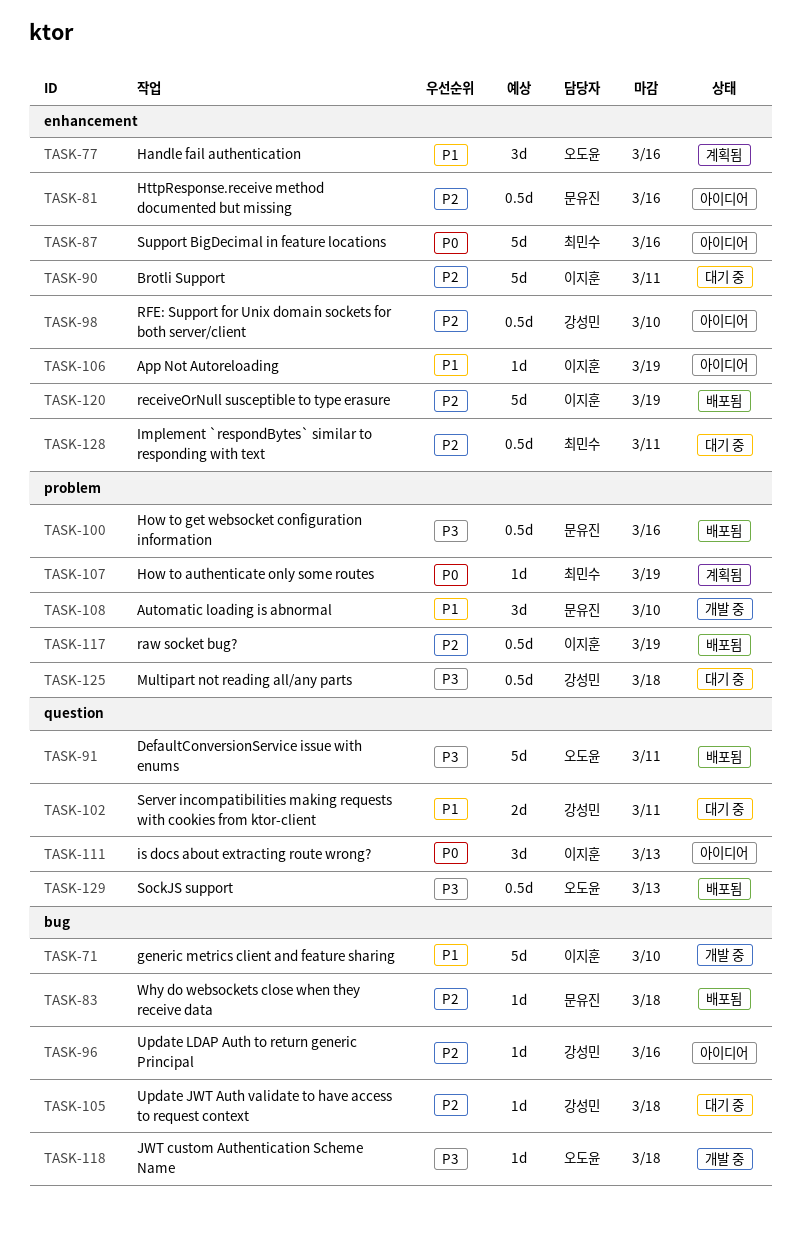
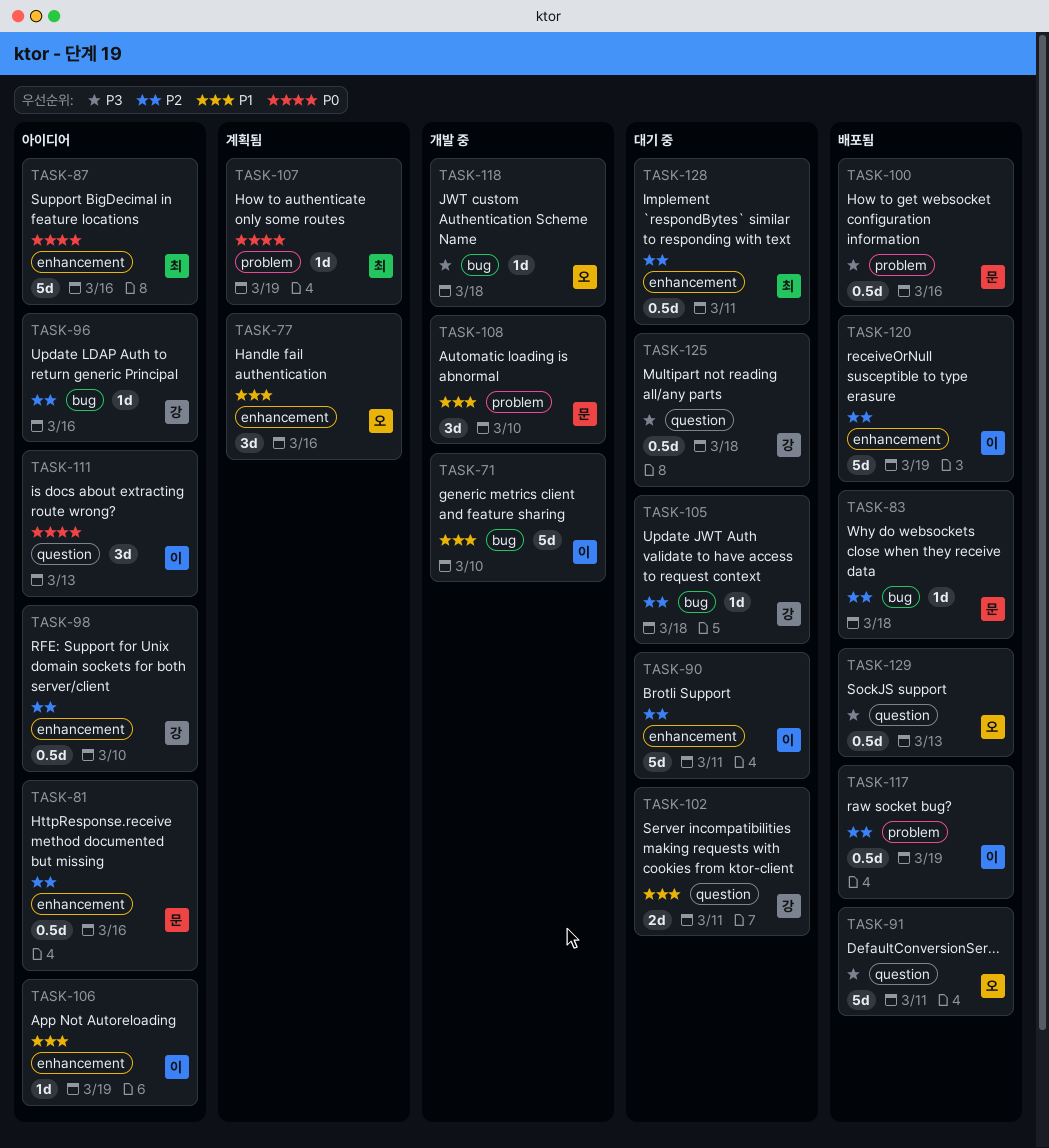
TASK-125, label: problem -> question

